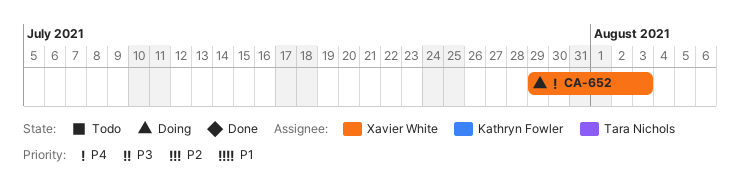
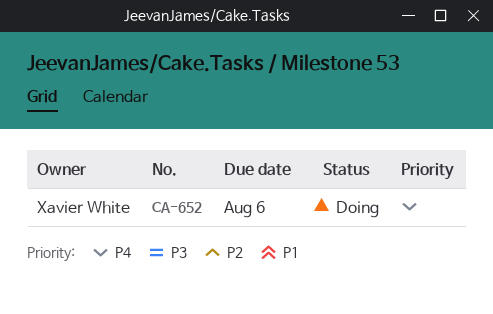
CA-652, due: Aug 3 -> Aug 6

